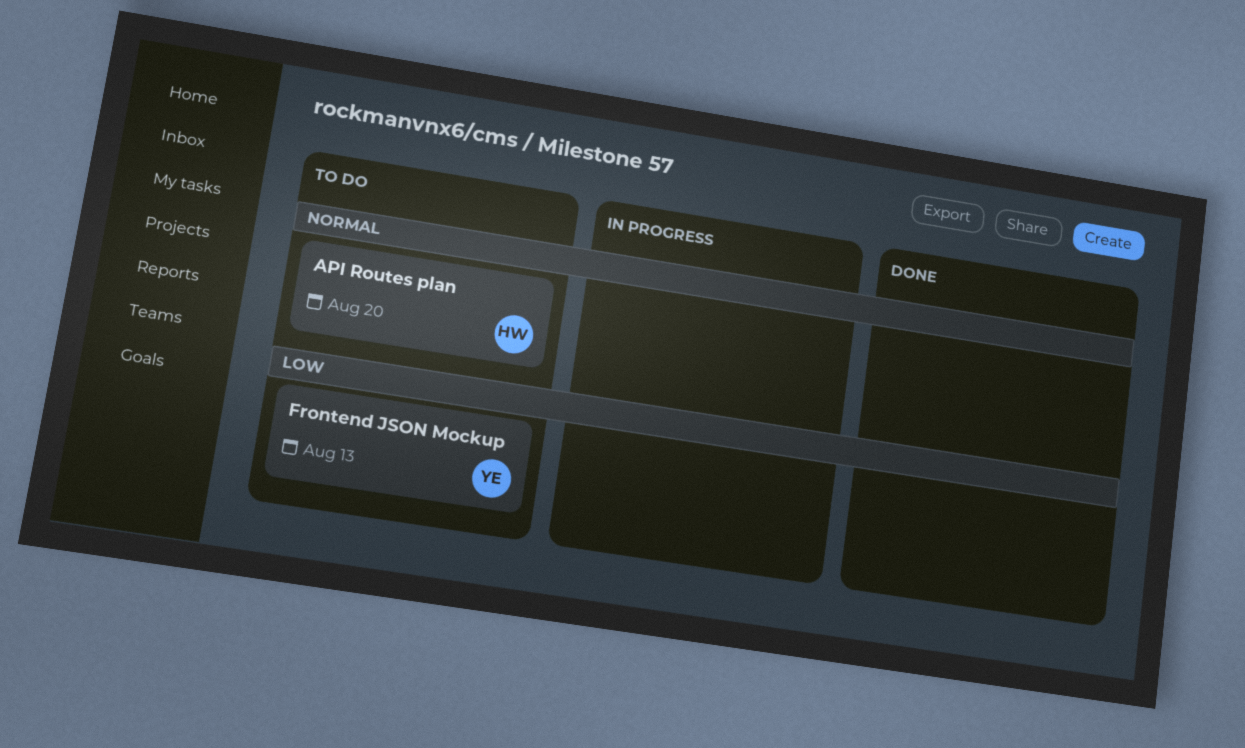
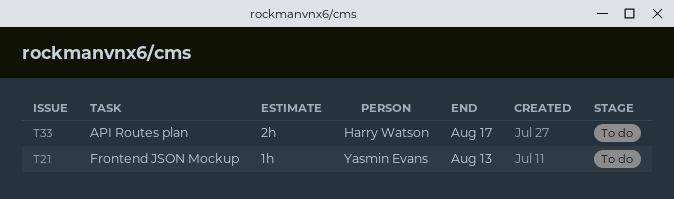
API Routes plan, due: Aug 20 -> Aug 17

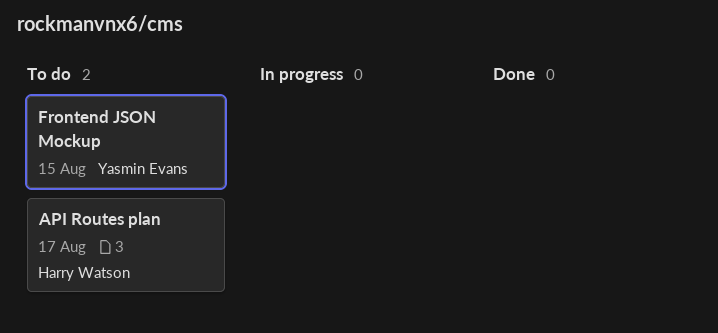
Frontend JSON Mockup, due: Aug 13 -> Aug 15

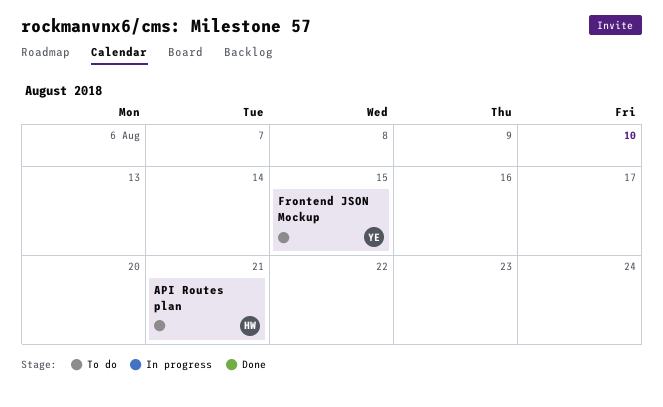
API Routes plan, due: Aug 17 -> Aug 21

